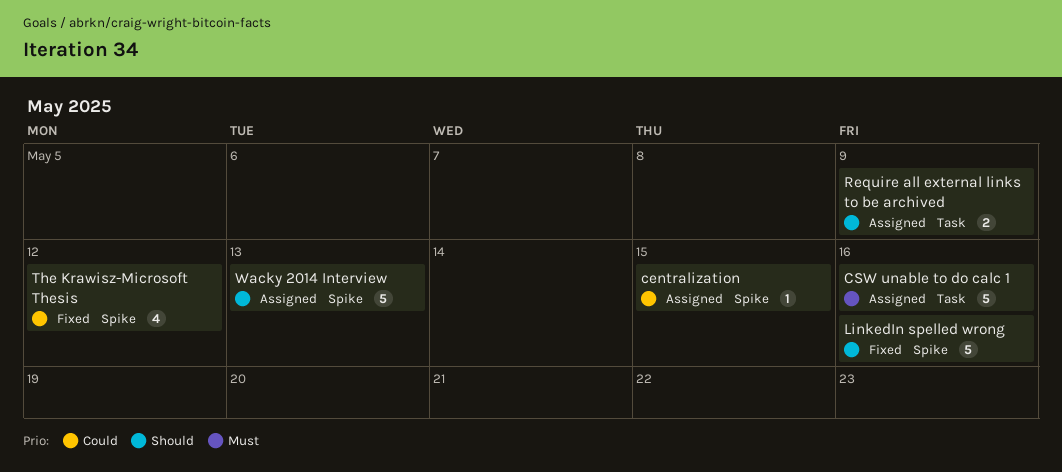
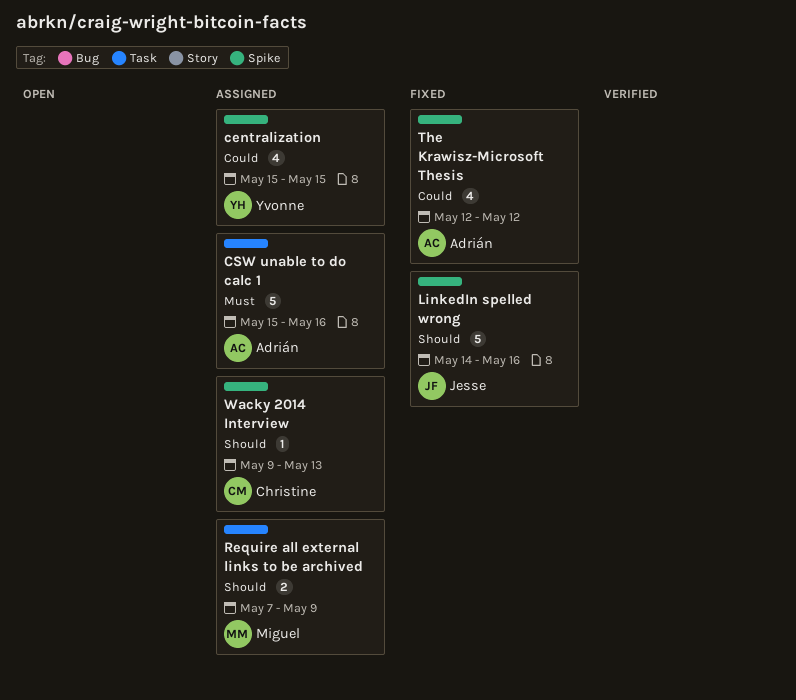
centralization, estimate: 1 -> 4
Wacky 2014 Interview, estimate: 5 -> 1

